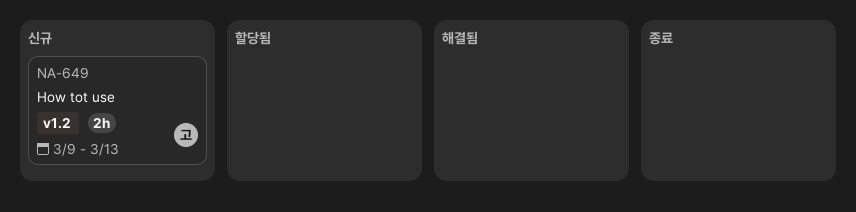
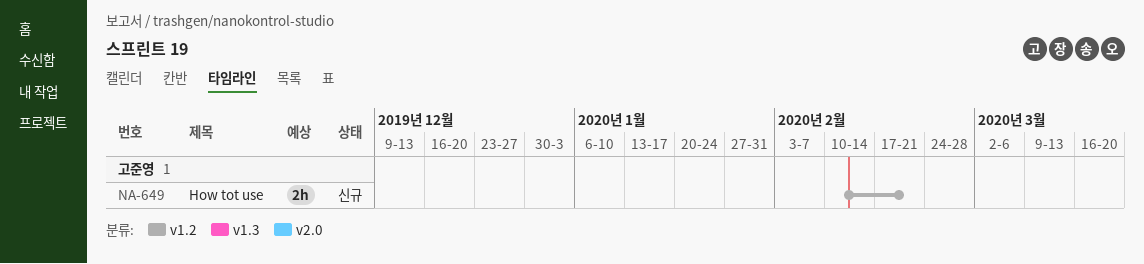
NA-649, start: Mar 9 -> Feb 10
NA-649, due: Mar 13 -> Feb 21

